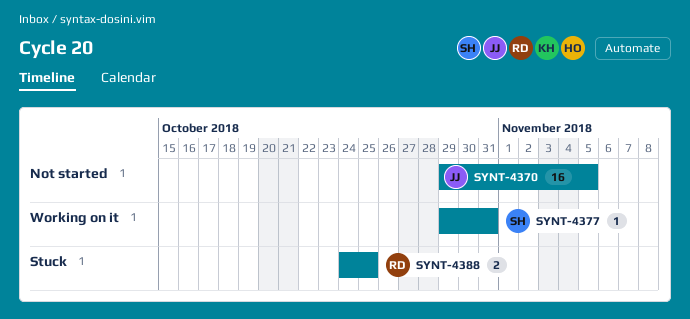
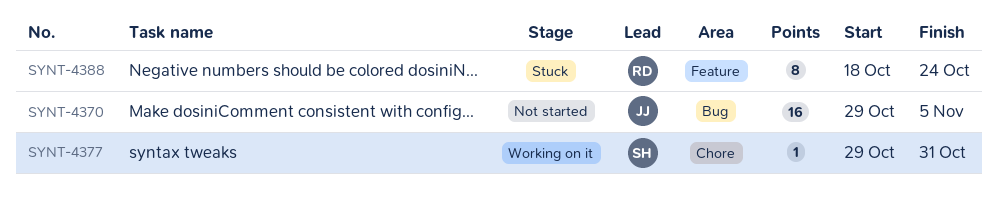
SYNT-4388, estimate: 2 -> 8
SYNT-4388, start: Oct 24 -> Oct 18
SYNT-4388, due: Oct 25 -> Oct 24

